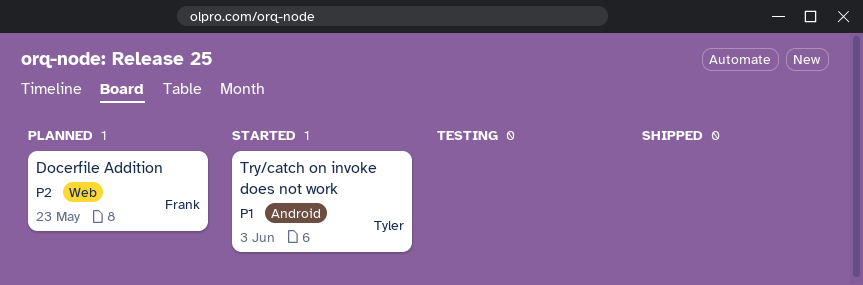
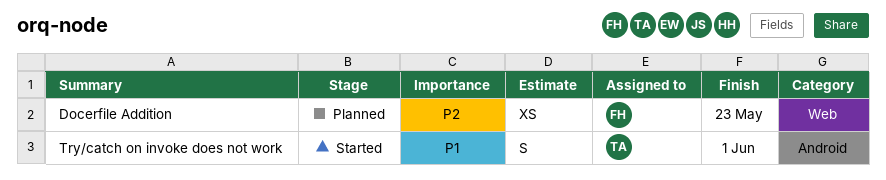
Try/catch on invoke does not work, due: Jun 3 -> Jun 1

